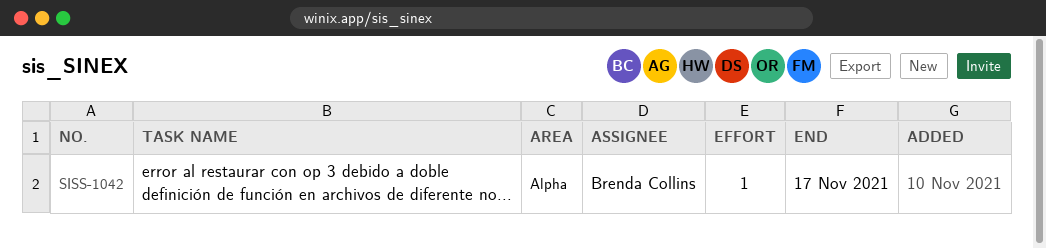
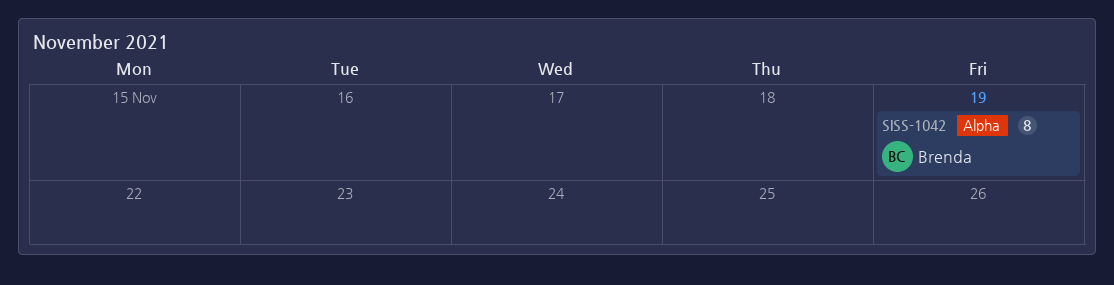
SISS-1042, estimate: 1 -> 8
SISS-1042, due: Nov 17 -> Nov 19

